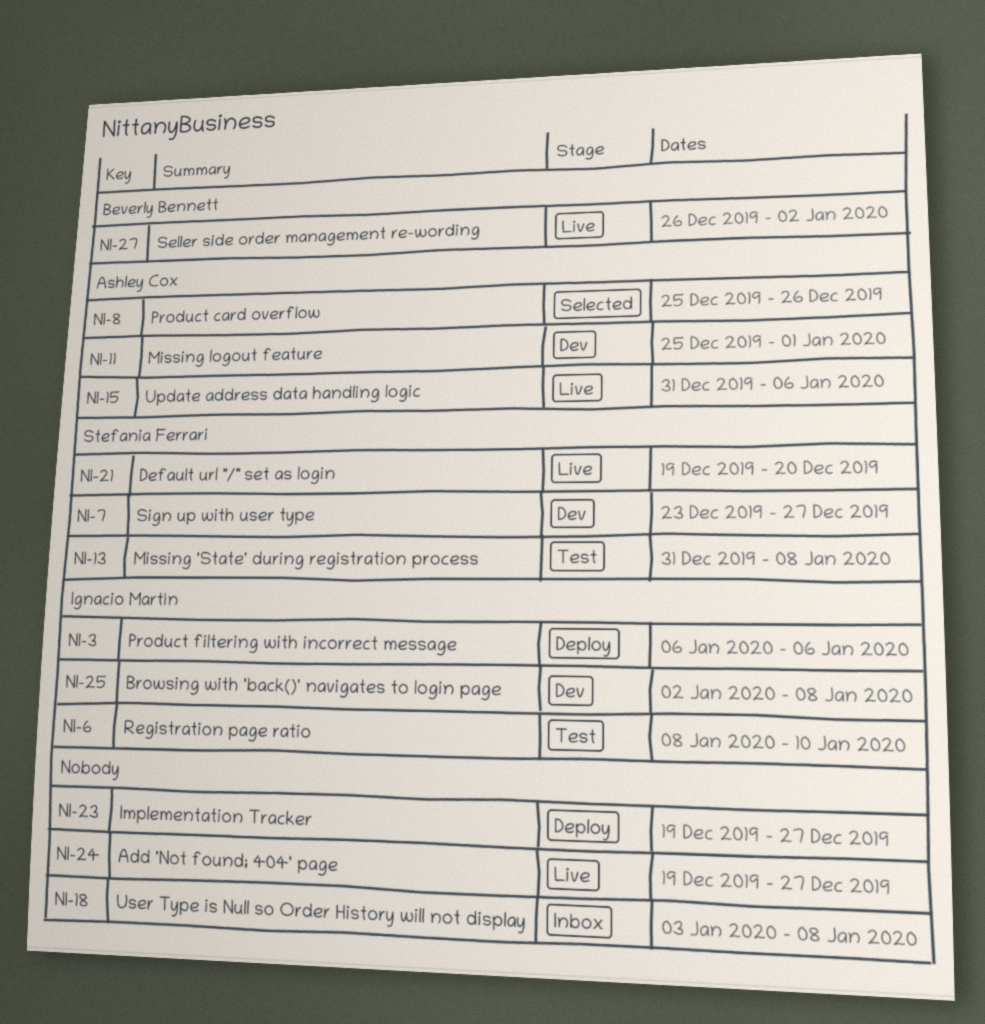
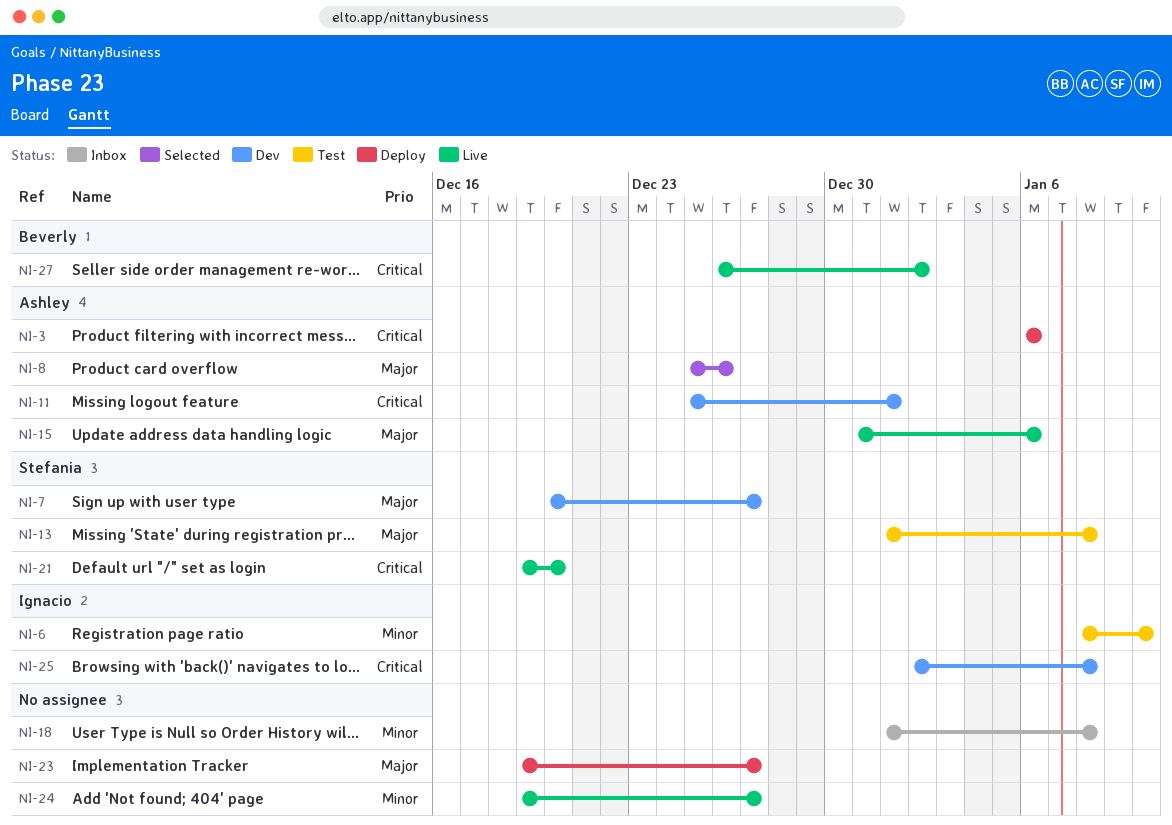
NI-3, owner: Ignacio Martín -> Ashley Cox
NI-7, start: Dec 23 -> Dec 20
NI-13, start: Dec 31 -> Jan 1
NI-18, start: Jan 3 -> Jan 1

